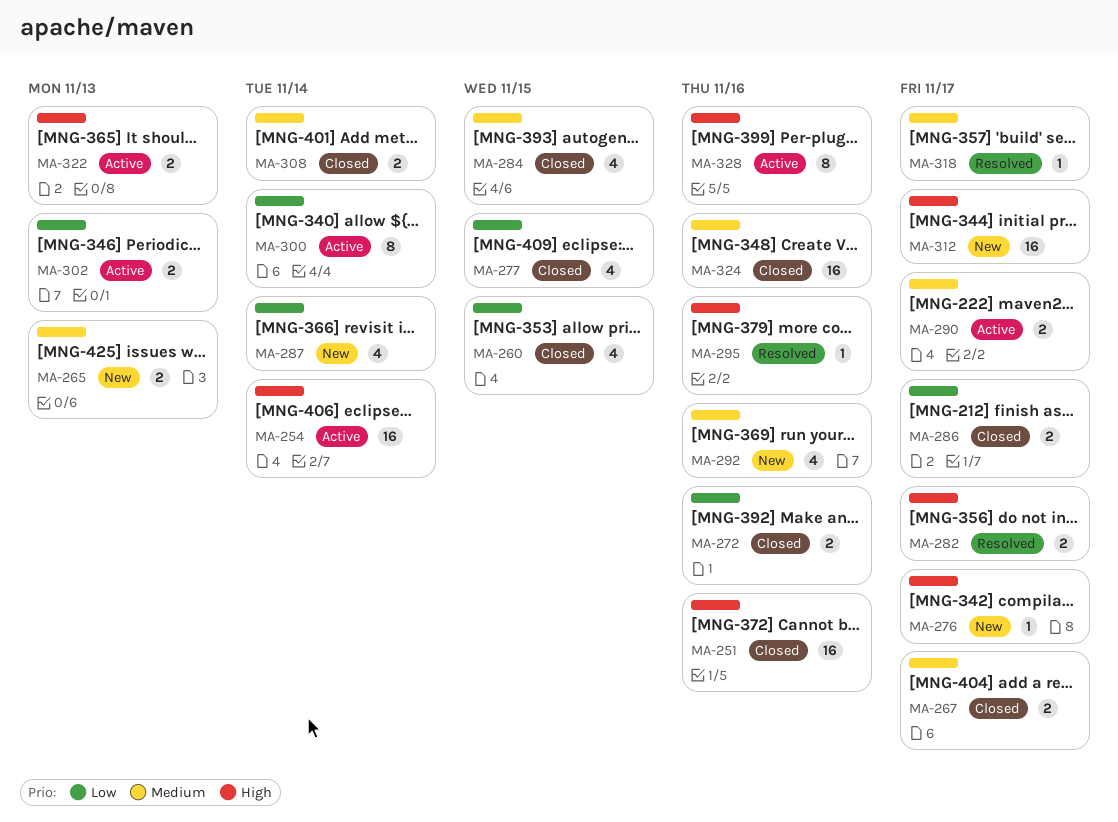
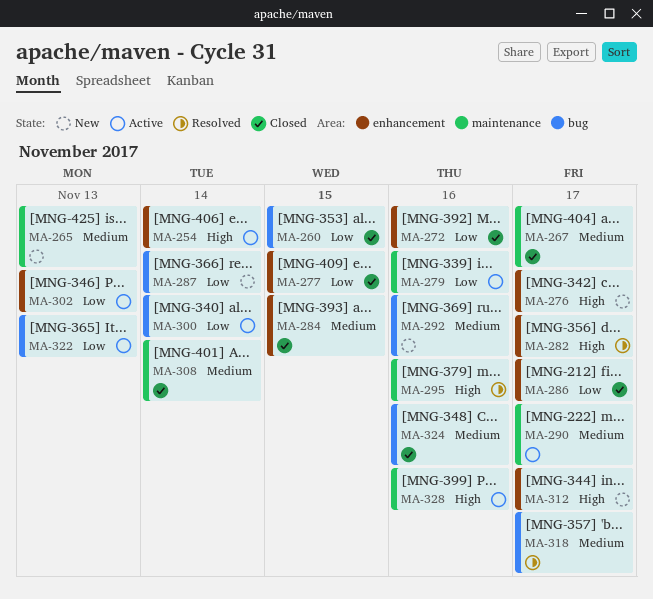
MA-251: present -> none
MA-279: none -> present
MA-322, priority: High -> Low

